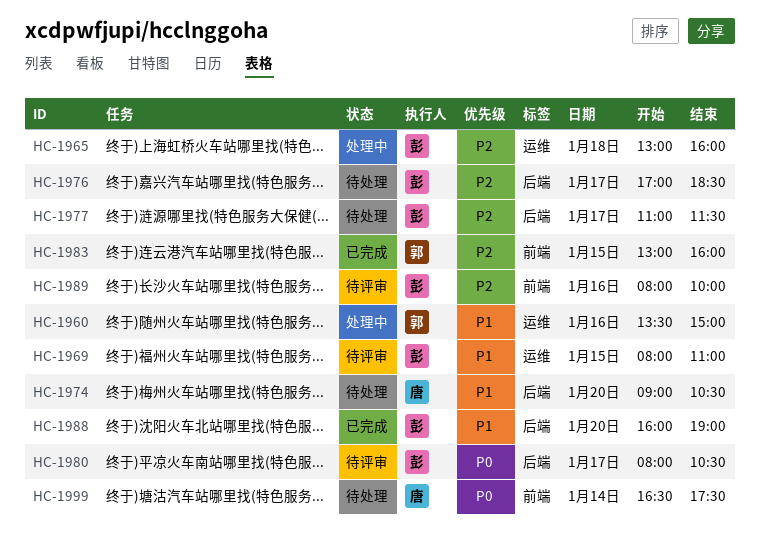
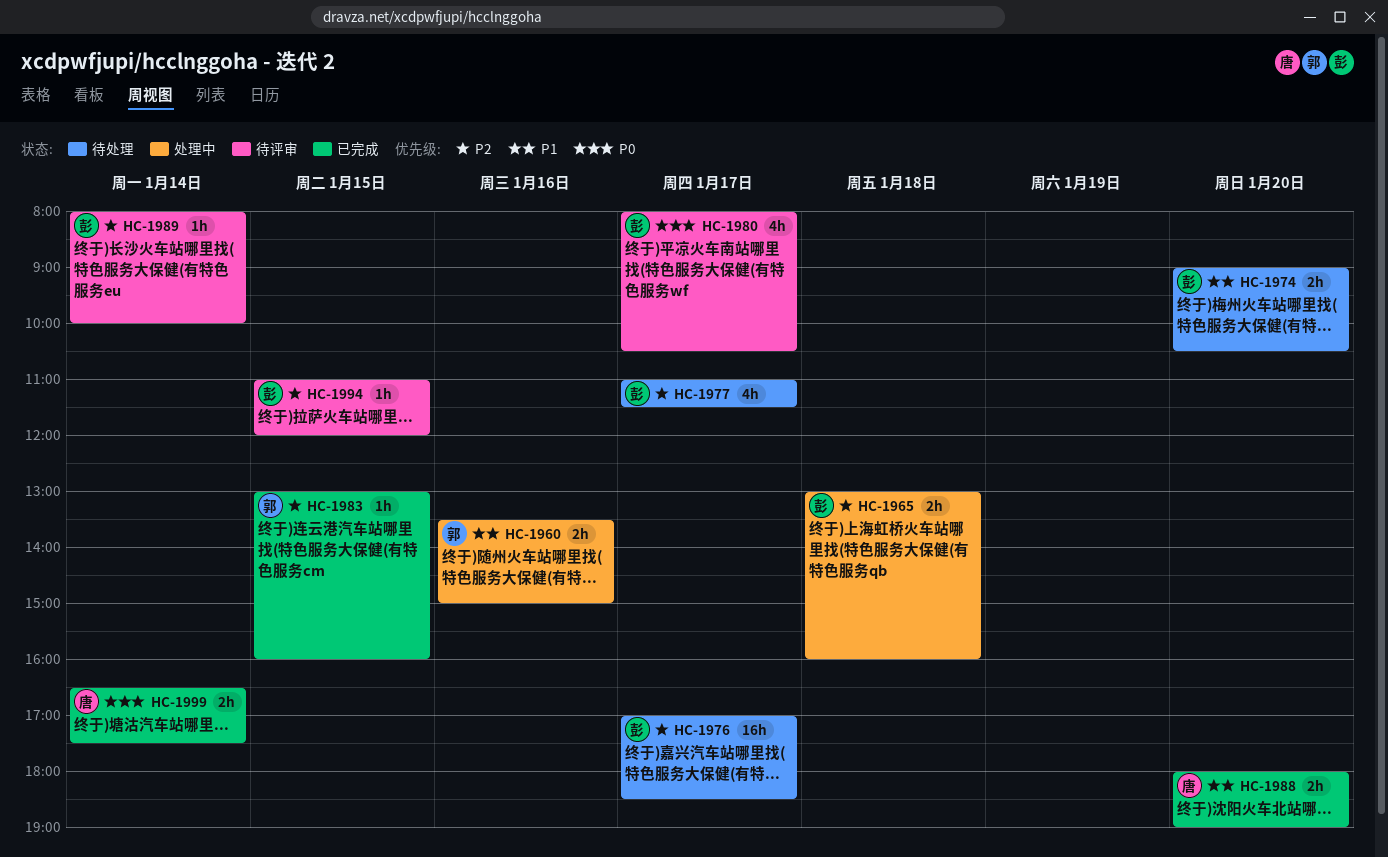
HC-1969: present -> none
HC-1974, owner: 唐 -> 彭
HC-1988, owner: 彭 -> 唐
HC-1988, begins: 16:00 -> 18:00
HC-1989, day: Jan 16 -> Jan 14
HC-1994: none -> present
HC-1999, status: 待处理 -> 已完成

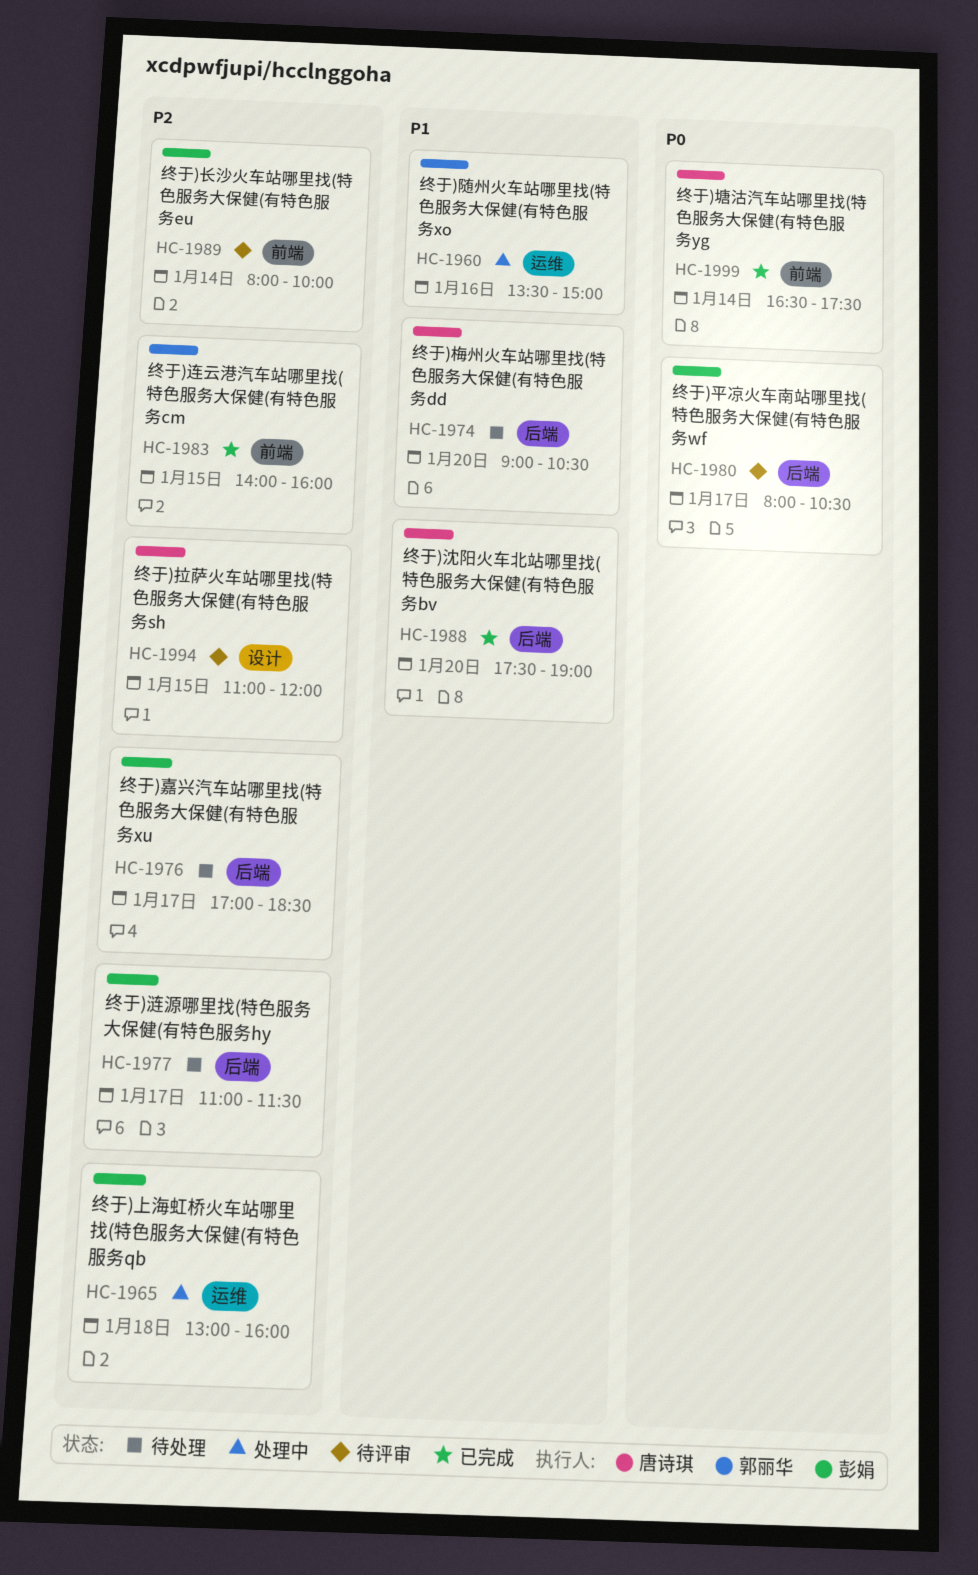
HC-1974, owner: 彭娟 -> 唐诗琪
HC-1983, begins: 13:00 -> 14:00
HC-1988, begins: 18:00 -> 17:30
HC-1994, owner: 彭娟 -> 唐诗琪

